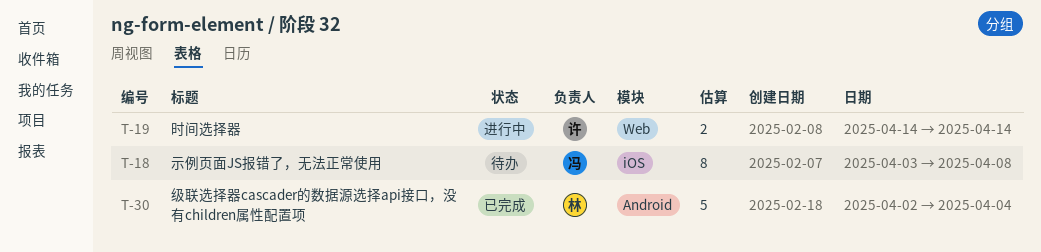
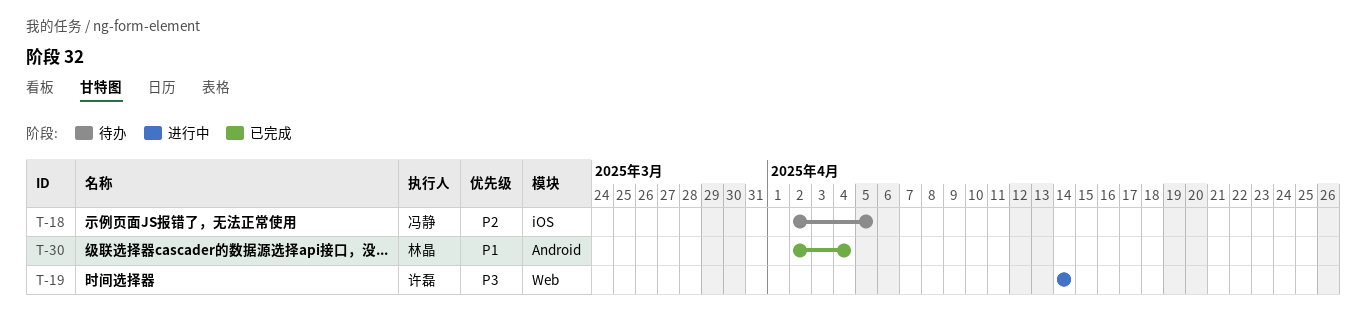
T-18, start: Apr 3 -> Apr 2
T-18, due: Apr 8 -> Apr 5

